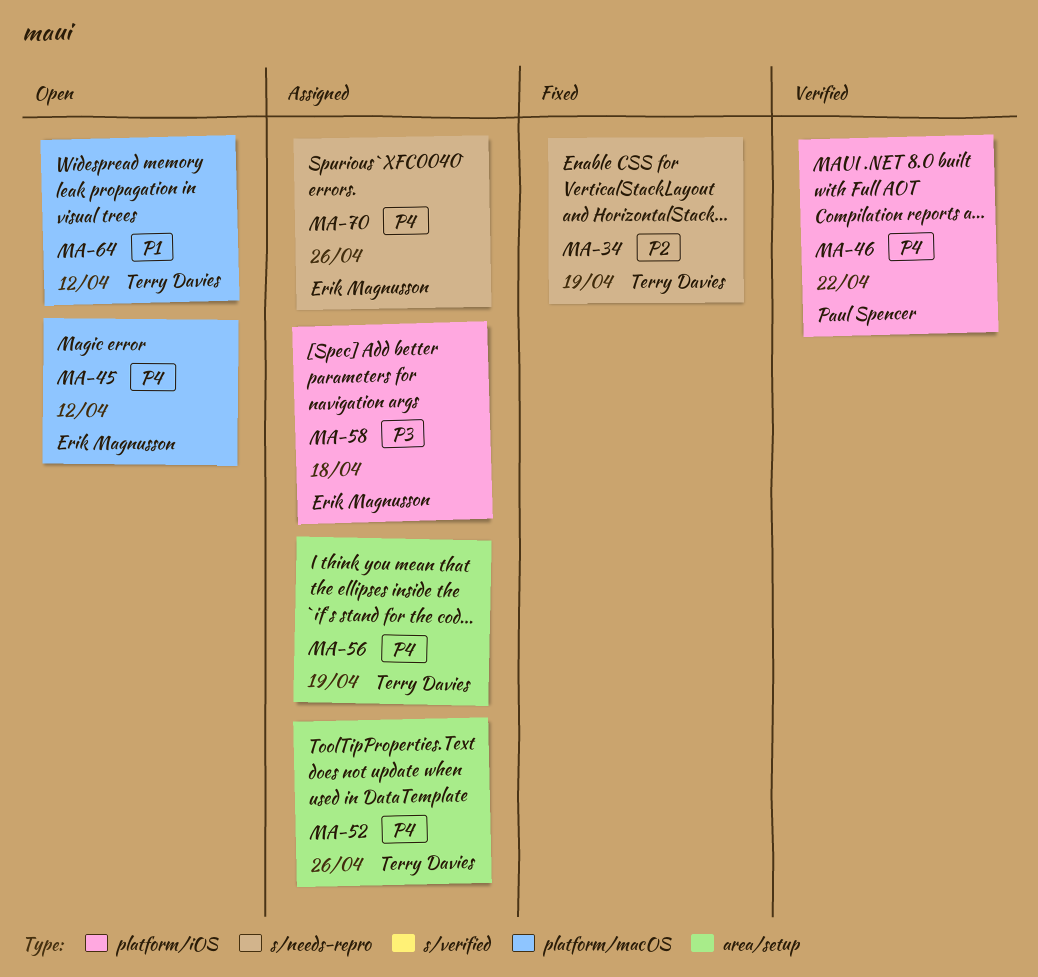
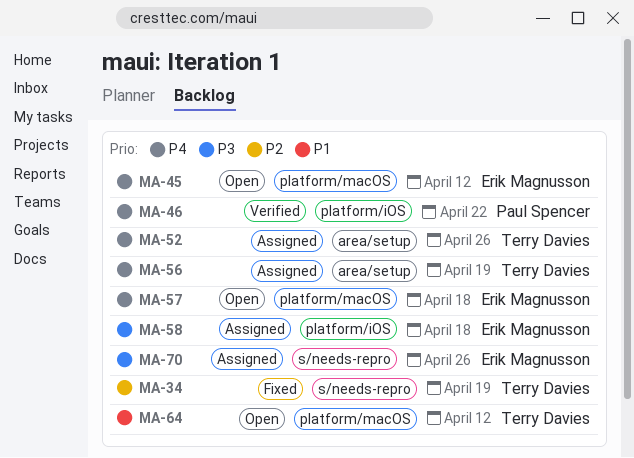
MA-57: none -> present
MA-70, priority: P4 -> P3

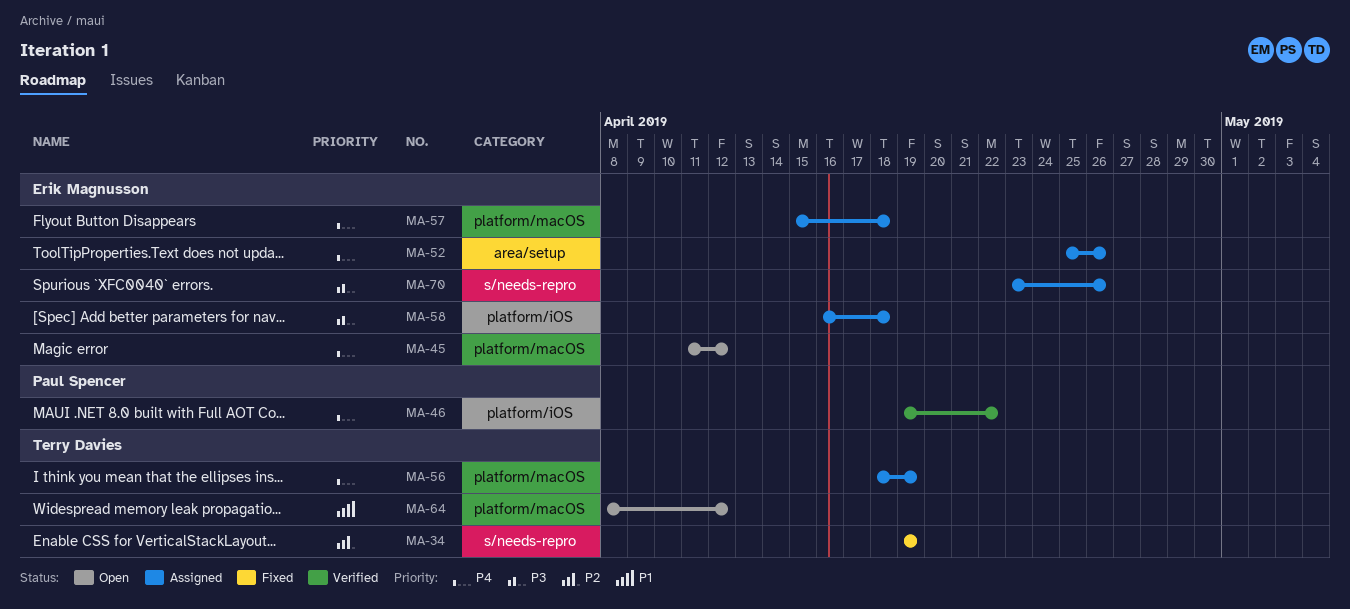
MA-52, owner: Terry Davies -> Erik Magnusson
MA-56, label: area/setup -> platform/macOS
MA-57, status: Open -> Assigned

